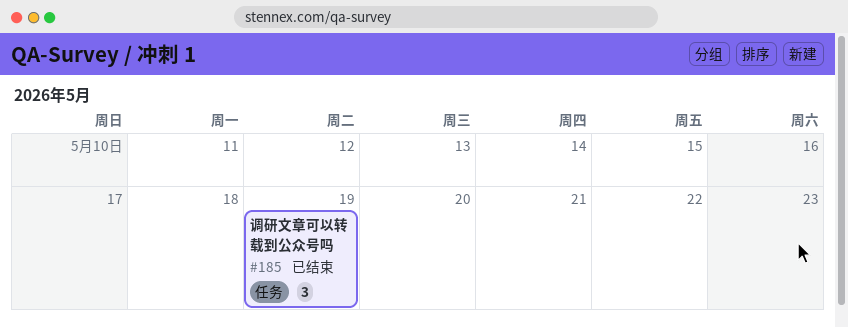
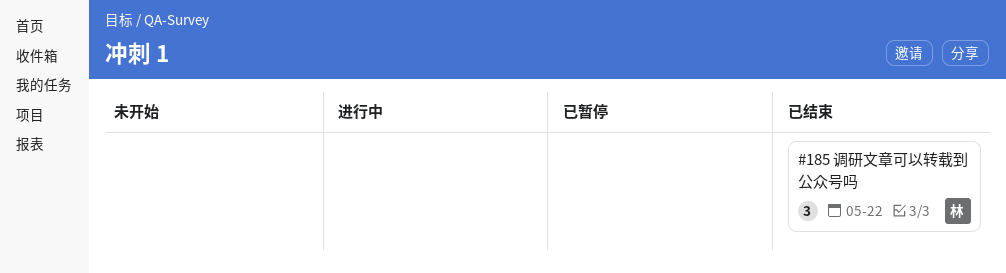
#185, due: May 19 -> May 22

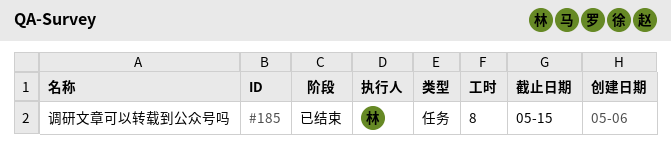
#185, estimate: 3 -> 8
#185, due: May 22 -> May 15

